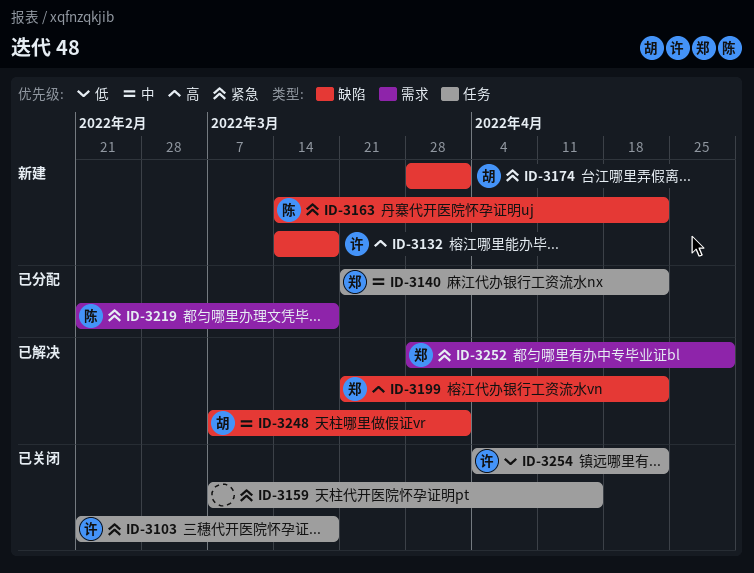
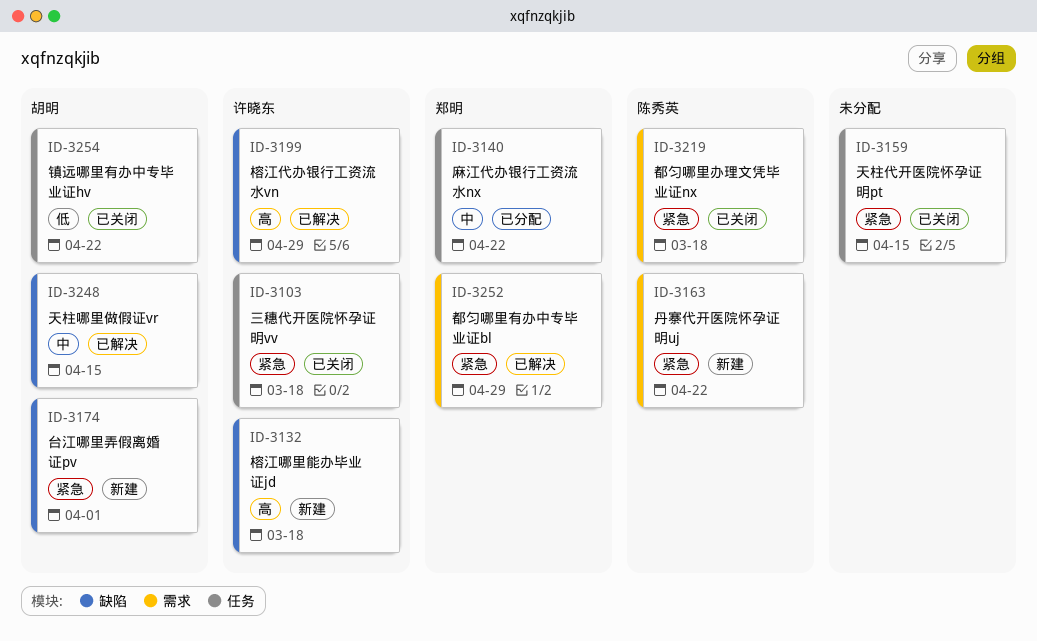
ID-3163, label: 缺陷 -> 需求
ID-3199, owner: 郑明 -> 许晓东
ID-3199, due: Apr 22 -> Apr 29
ID-3219, status: 已分配 -> 已关闭
ID-3248, due: Apr 1 -> Apr 15
ID-3254, owner: 许晓东 -> 胡明

